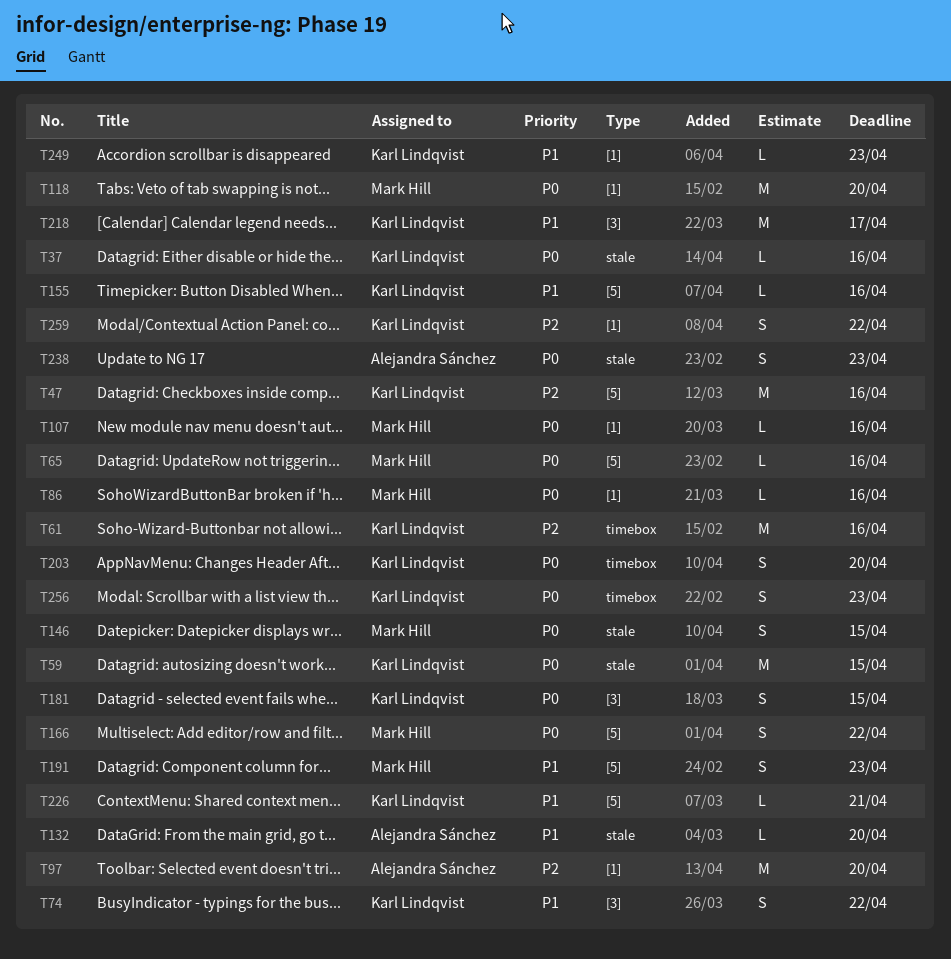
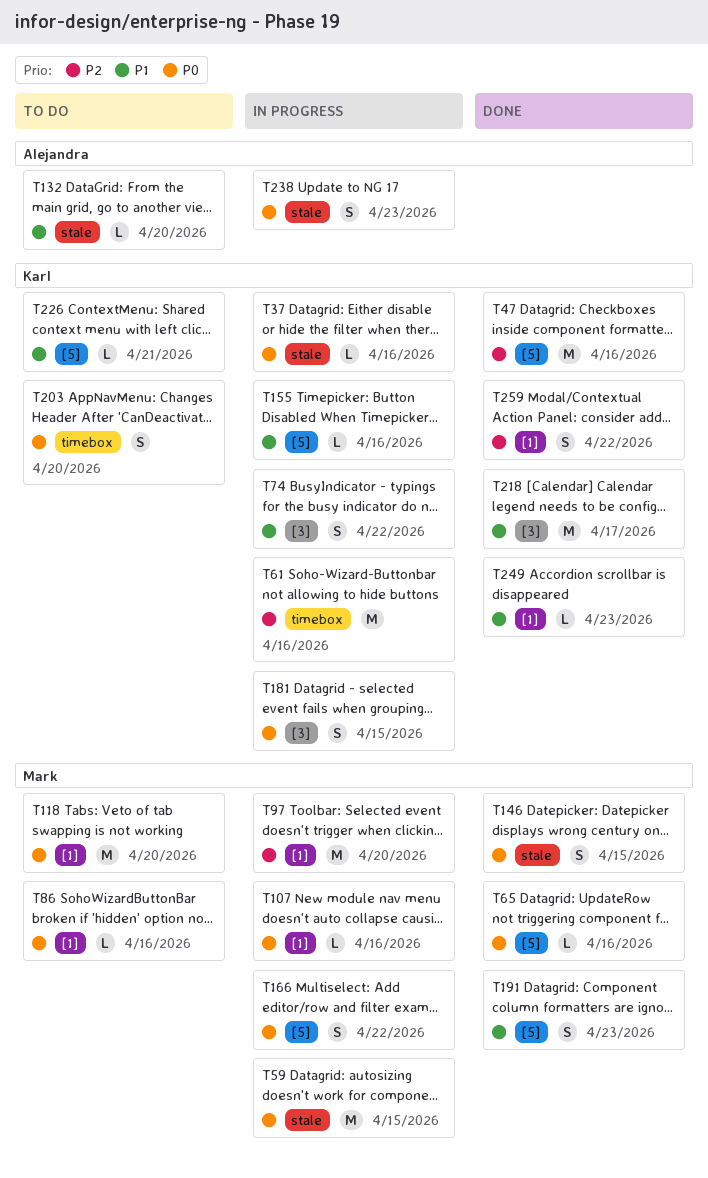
T59, owner: Karl Lindqvist -> Mark Hill
T97, owner: Alejandra Sánchez -> Mark Hill
T256: present -> none

